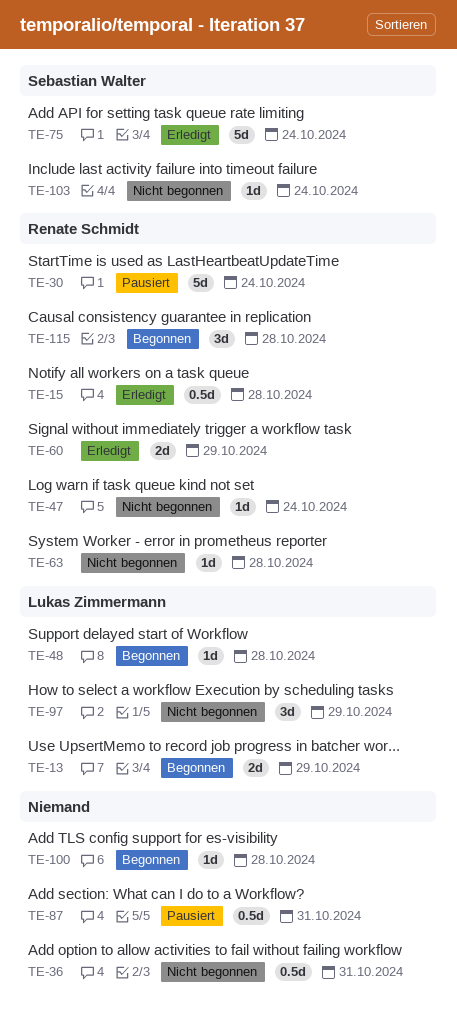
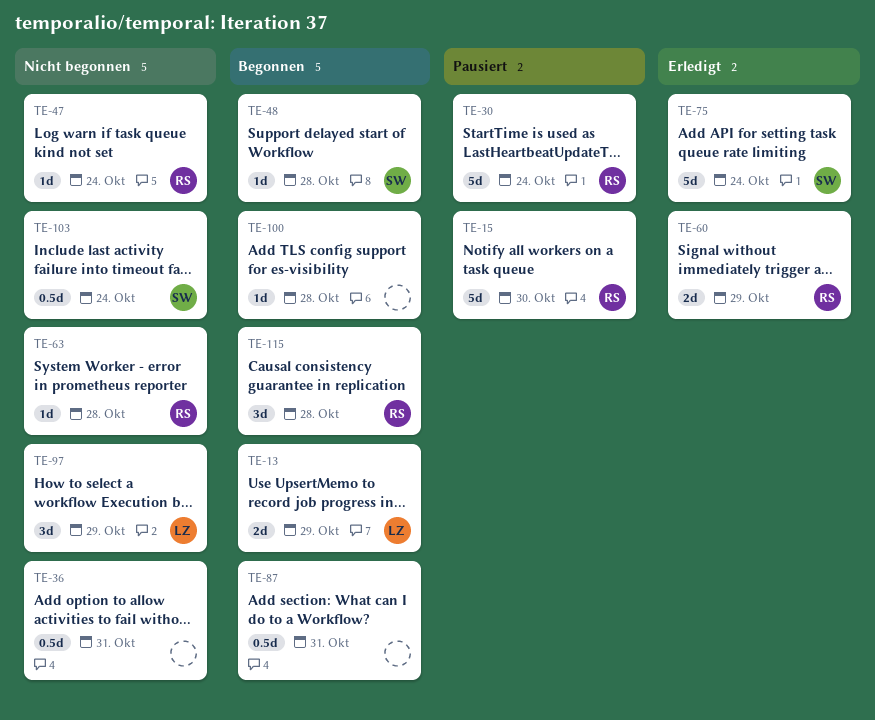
TE-15, status: Erledigt -> Pausiert
TE-15, estimate: 0.5d -> 5d
TE-15, due: Oct 28 -> Oct 30
TE-48, owner: Lukas Zimmermann -> Sebastian Walter
TE-87, status: Pausiert -> Begonnen
TE-103, estimate: 1d -> 0.5d

